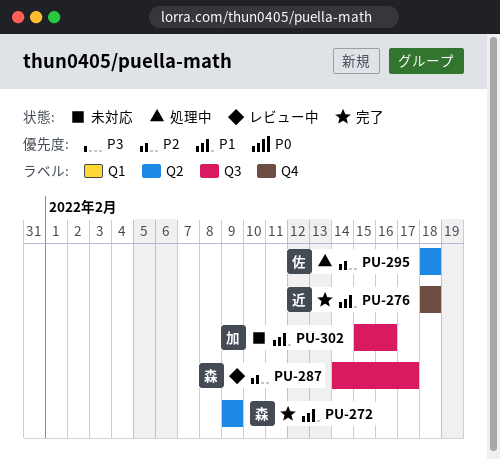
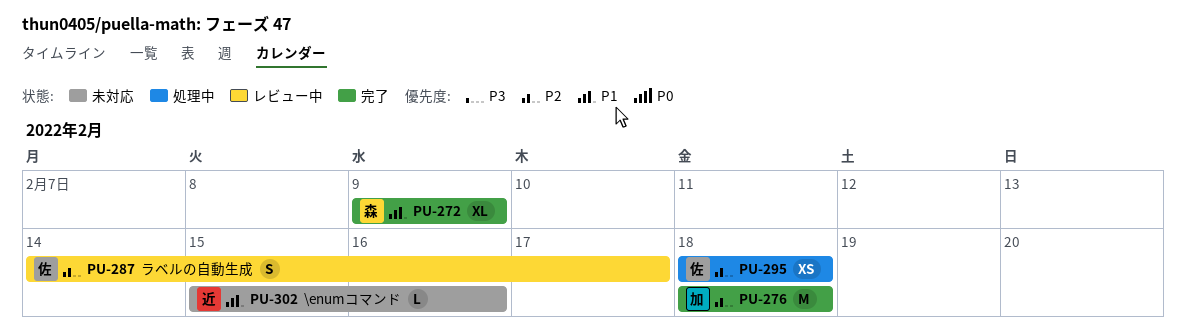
PU-276, owner: 近 -> 加
PU-276, priority: P1 -> P2
PU-287, owner: 森 -> 佐
PU-302, owner: 加 -> 近

